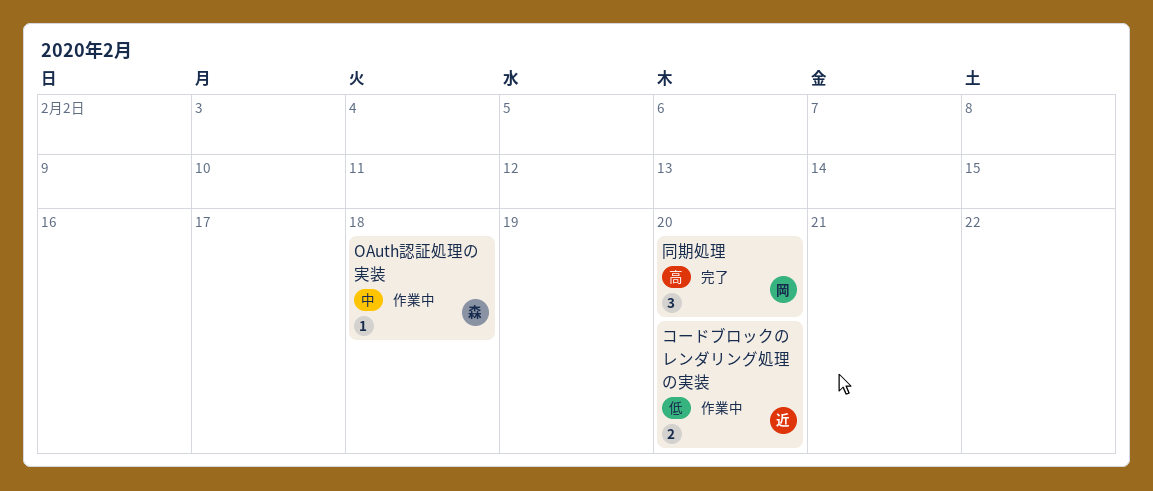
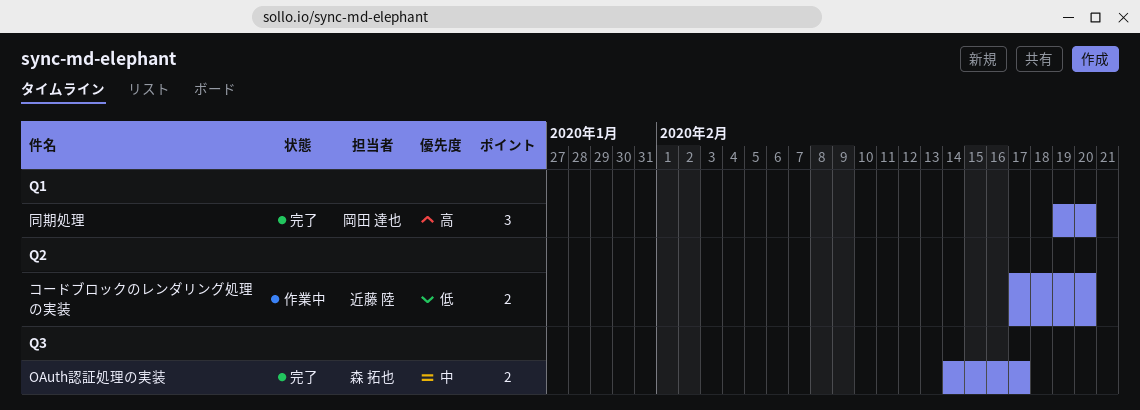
OAuth認証処理の実装, status: 作業中 -> 完了
OAuth認証処理の実装, estimate: 1 -> 2
OAuth認証処理の実装, due: Feb 18 -> Feb 17

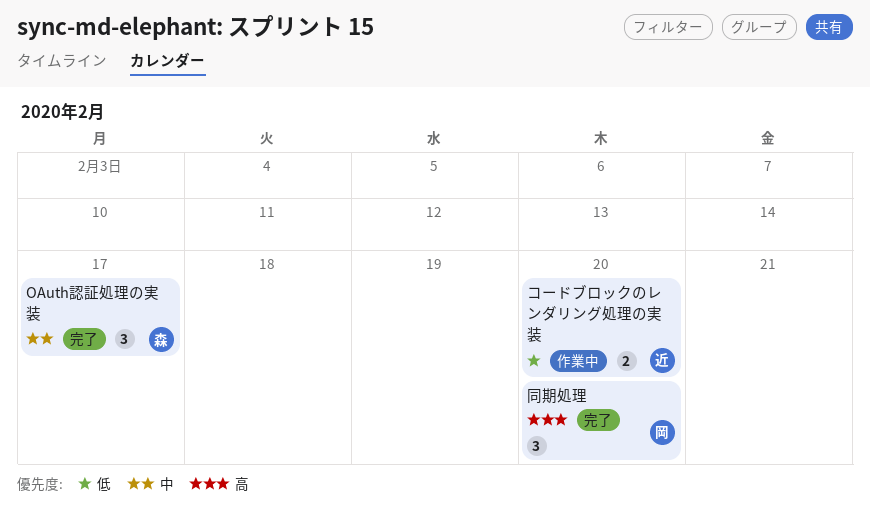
OAuth認証処理の実装, estimate: 2 -> 3

